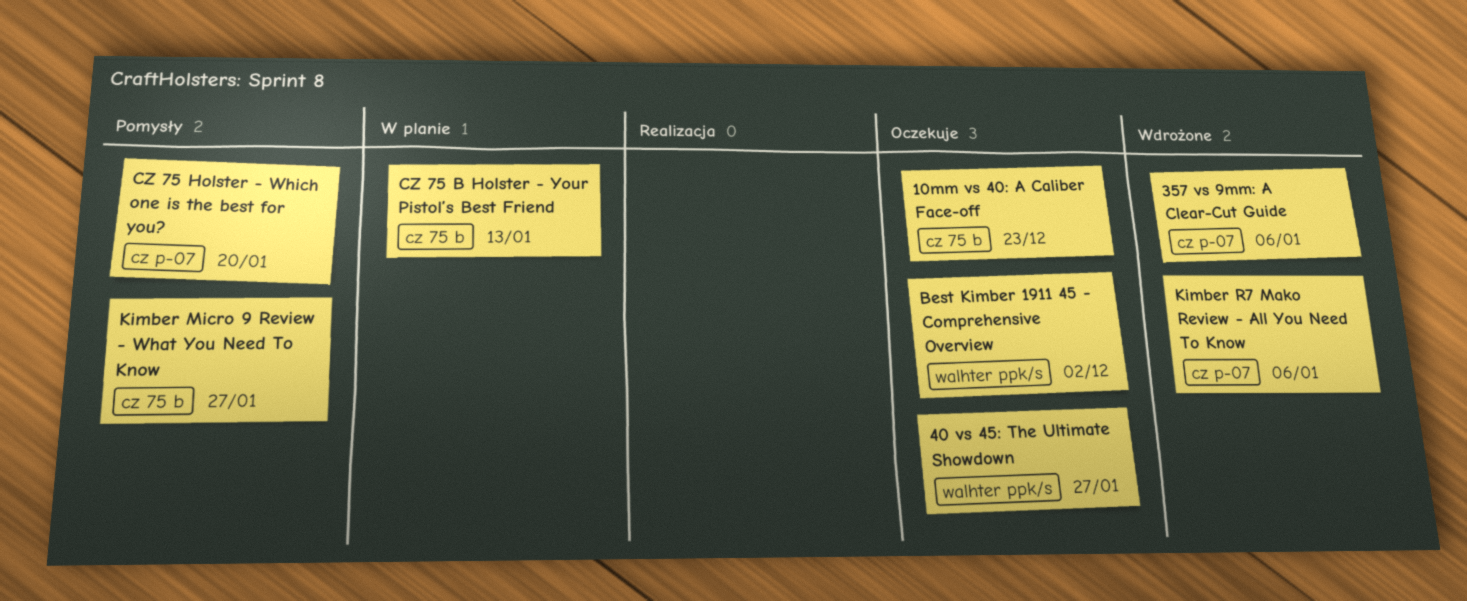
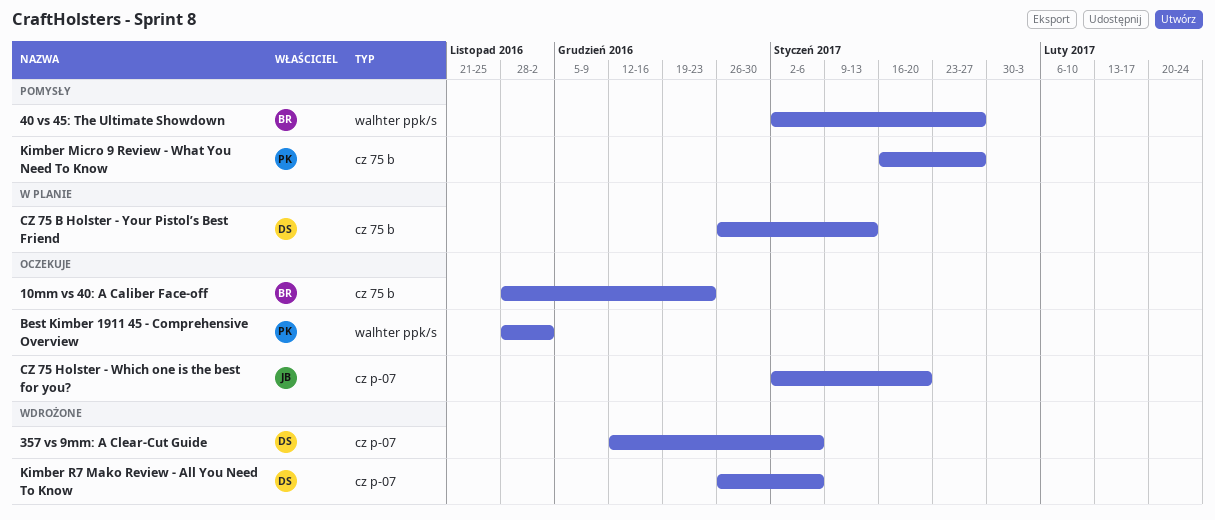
40 vs 45: The Ultimate Showdown, status: Oczekuje -> Pomysły
CZ 75 Holster - Which one is the best for you?, status: Pomysły -> Oczekuje

